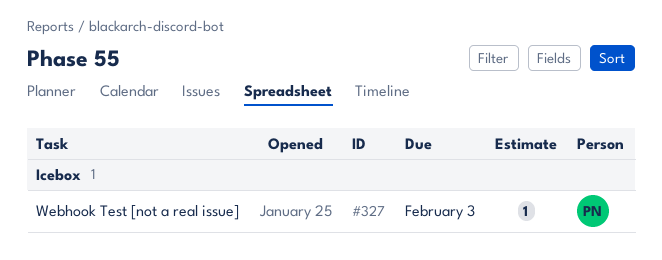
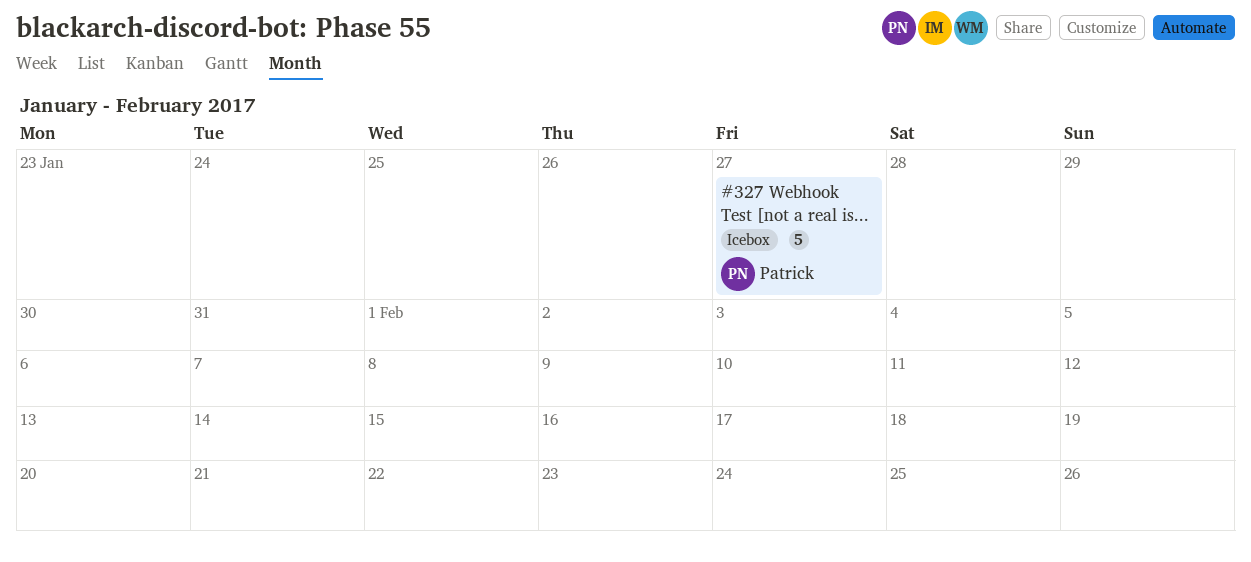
#327, estimate: 1 -> 5
#327, due: Feb 3 -> Jan 27

